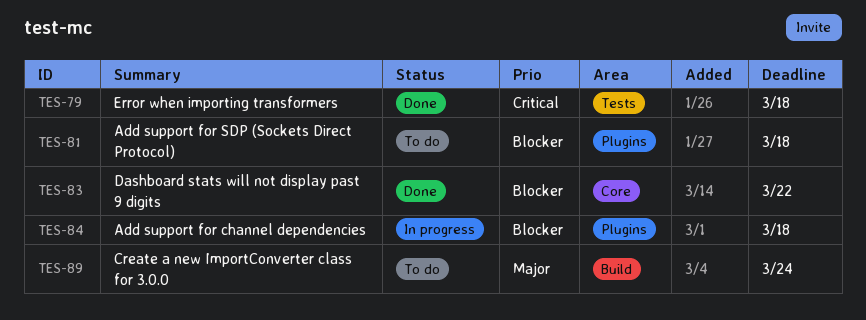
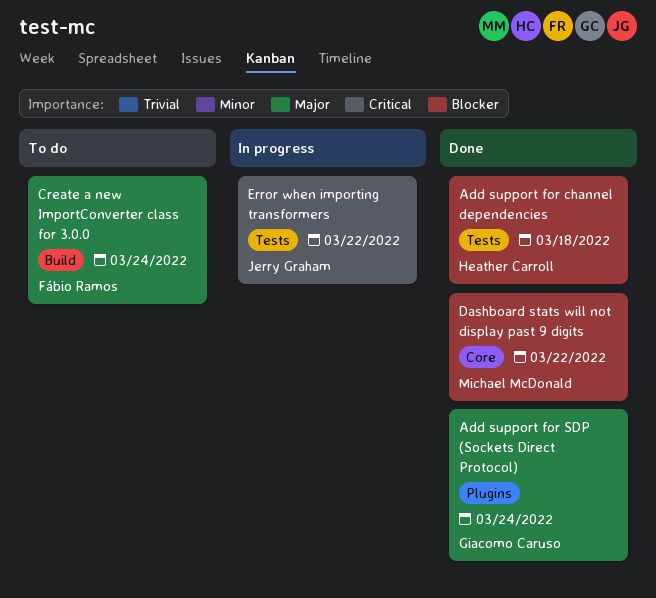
Add support for channel dependencies, status: In progress -> Done
Add support for channel dependencies, label: Plugins -> Tests
Add support for SDP (Sockets Direct Protocol), status: To do -> Done
Add support for SDP (Sockets Direct Protocol), priority: Blocker -> Major
Add support for SDP (Sockets Direct Protocol), due: Mar 18 -> Mar 24
Error when importing transformers, status: Done -> In progress
Error when importing transformers, due: Mar 18 -> Mar 22

